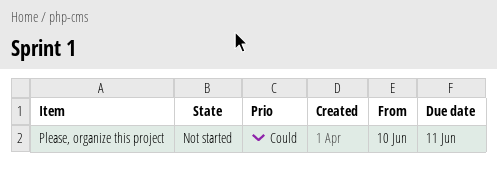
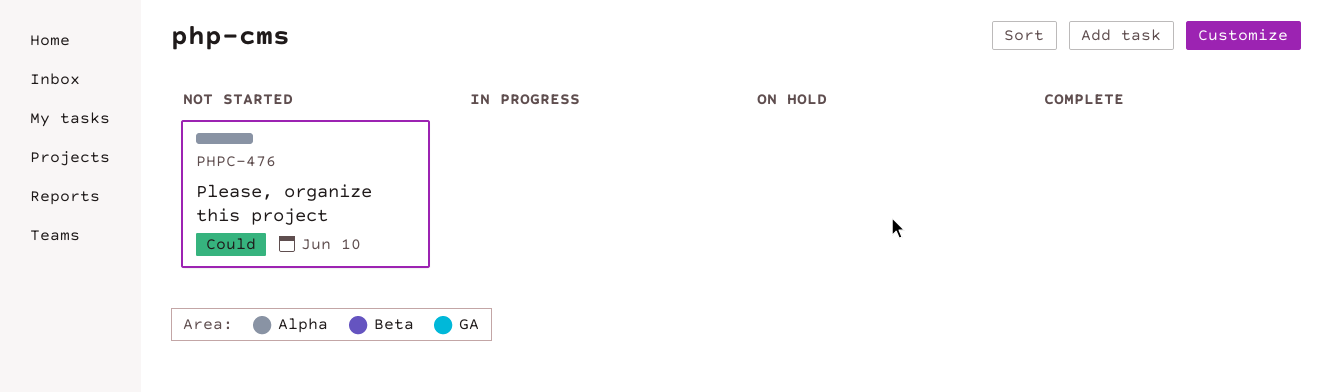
Please, organize this project, due: Jun 11 -> Jun 10

